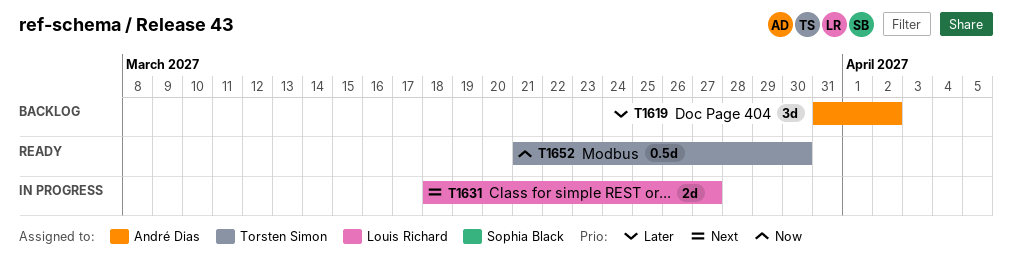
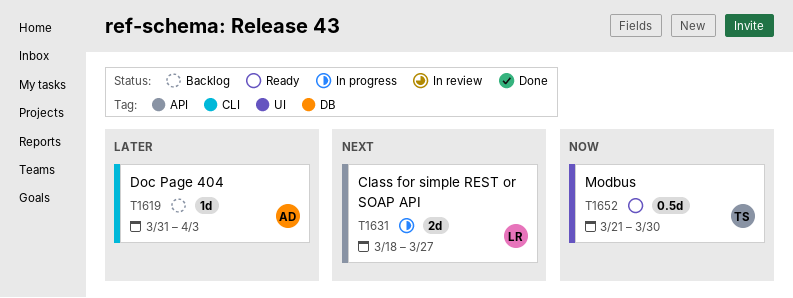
T1619, estimate: 3d -> 1d
T1619, due: Apr 2 -> Apr 3

